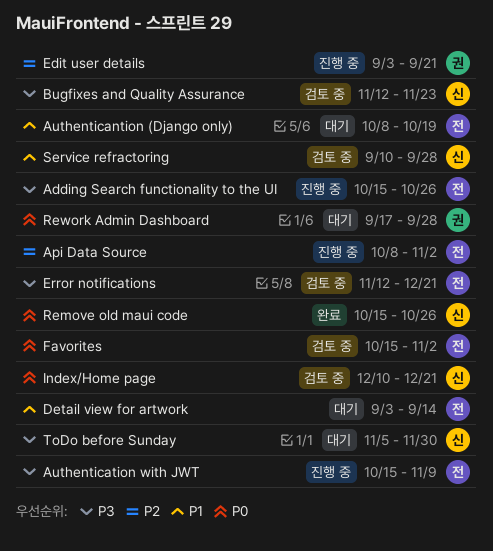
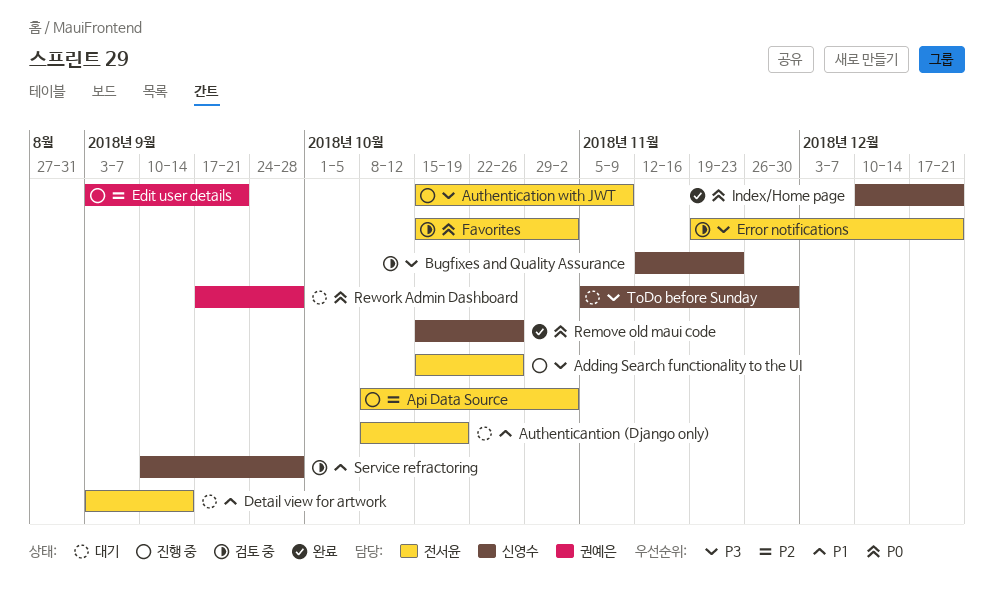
Error notifications, start: Nov 12 -> Nov 19
Index/Home page, status: 검토 중 -> 완료

